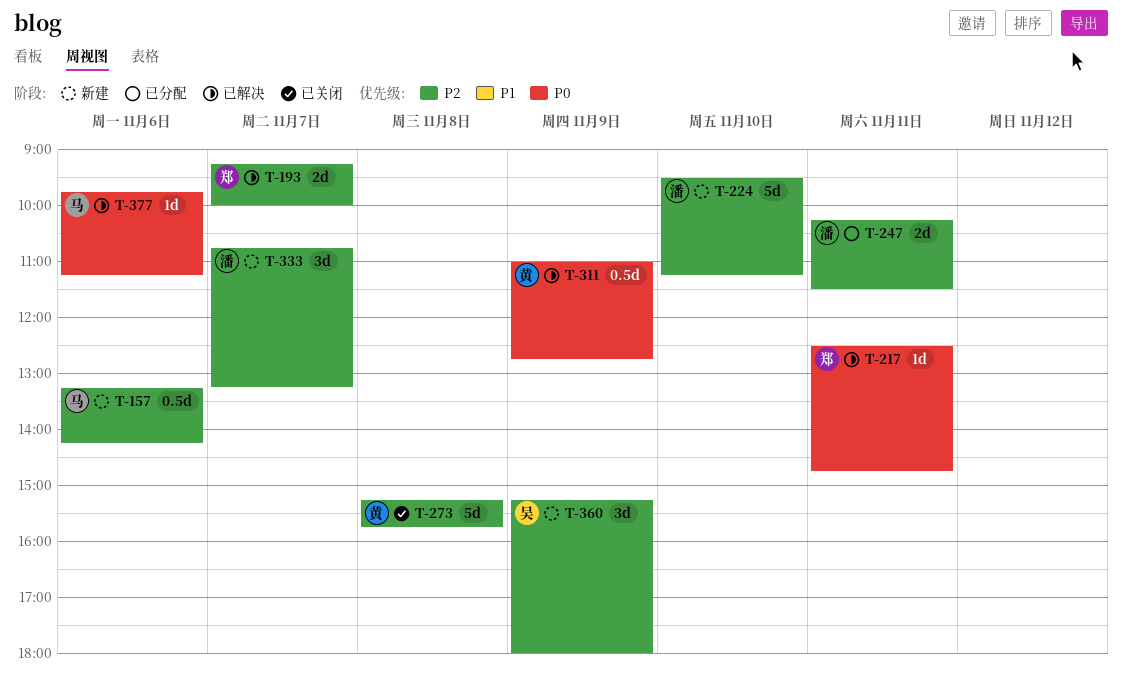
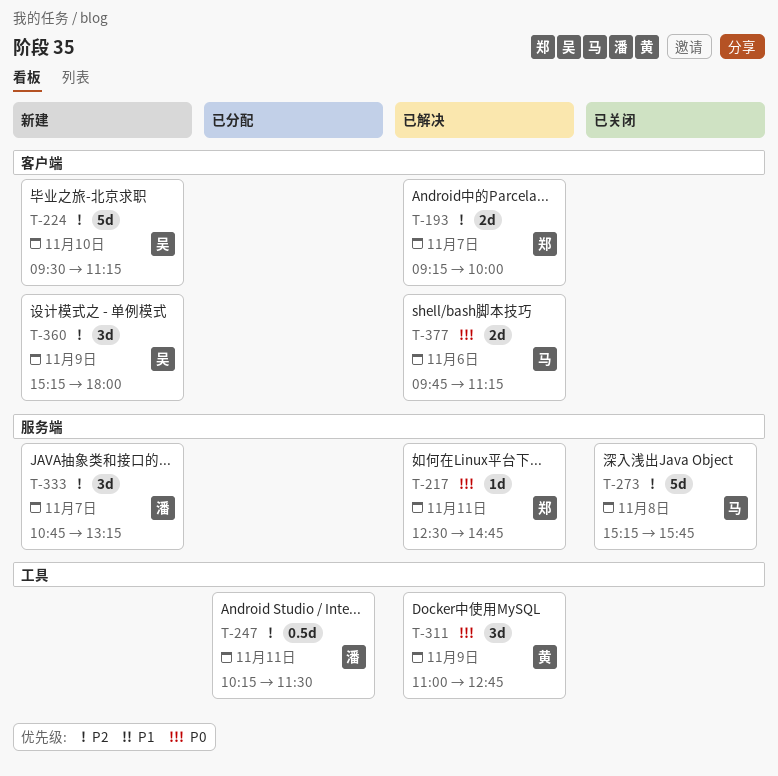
T-157: present -> none
T-224, owner: 潘 -> 吴
T-247, estimate: 2d -> 0.5d
T-273, owner: 黄 -> 马
T-311, estimate: 0.5d -> 3d
T-377, estimate: 1d -> 2d

